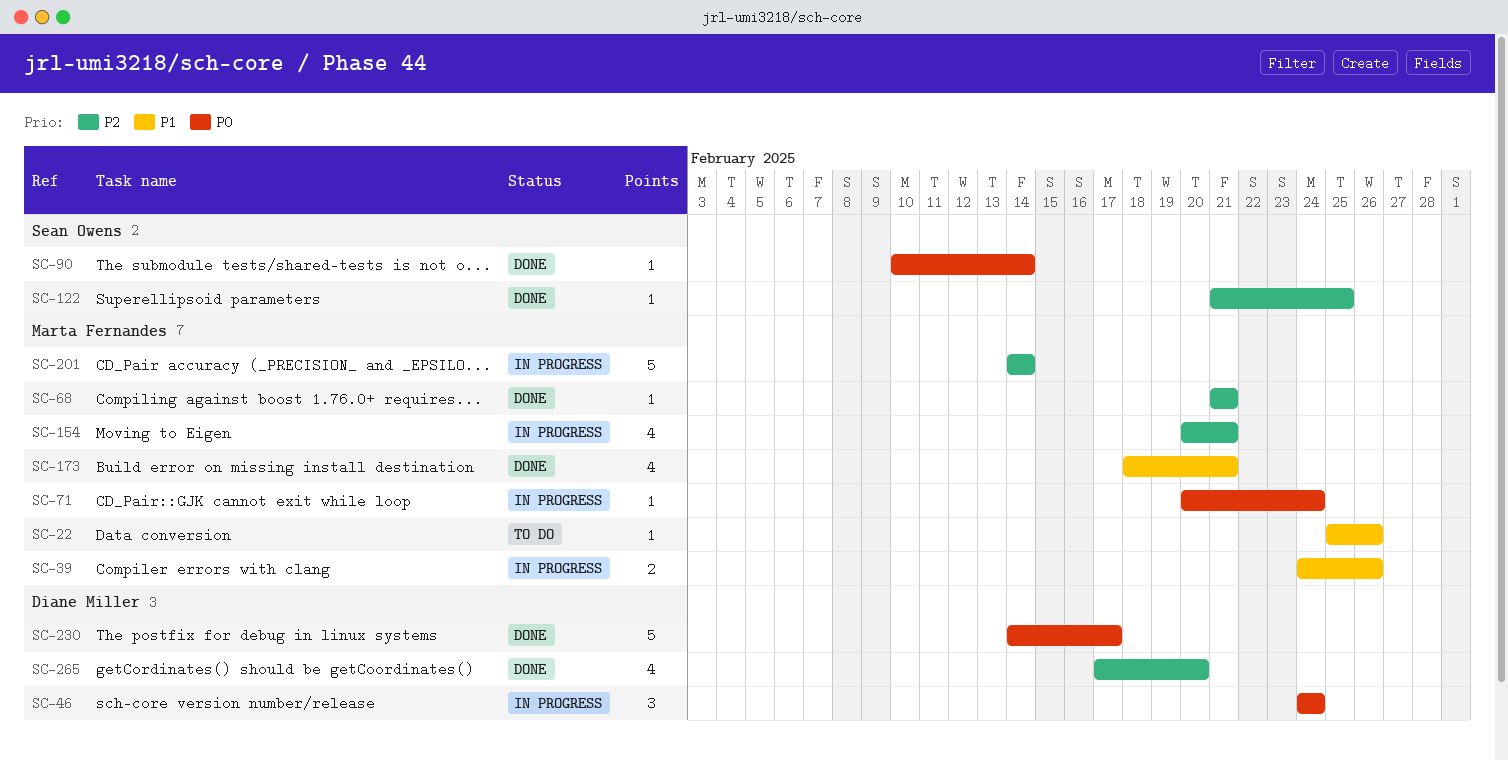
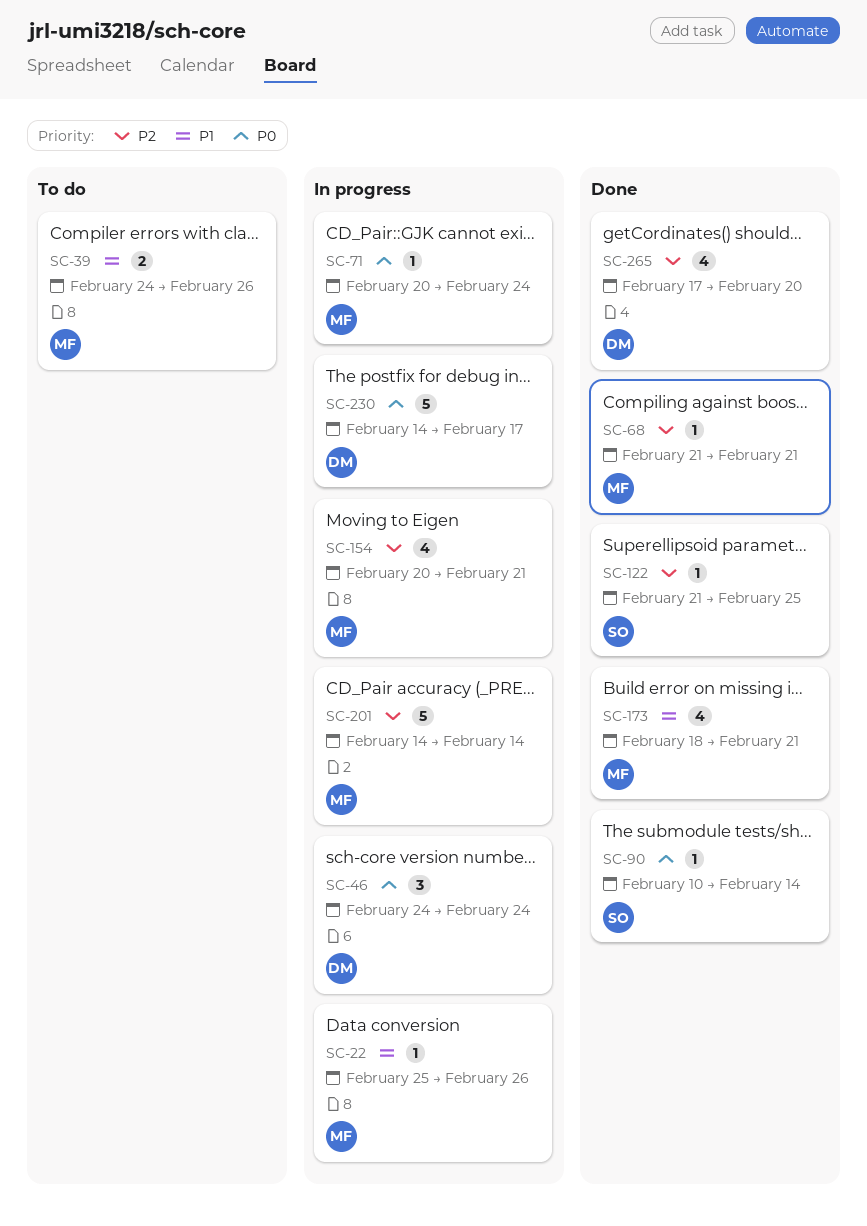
SC-22, status: To do -> In progress
SC-39, status: In progress -> To do
SC-230, status: Done -> In progress

